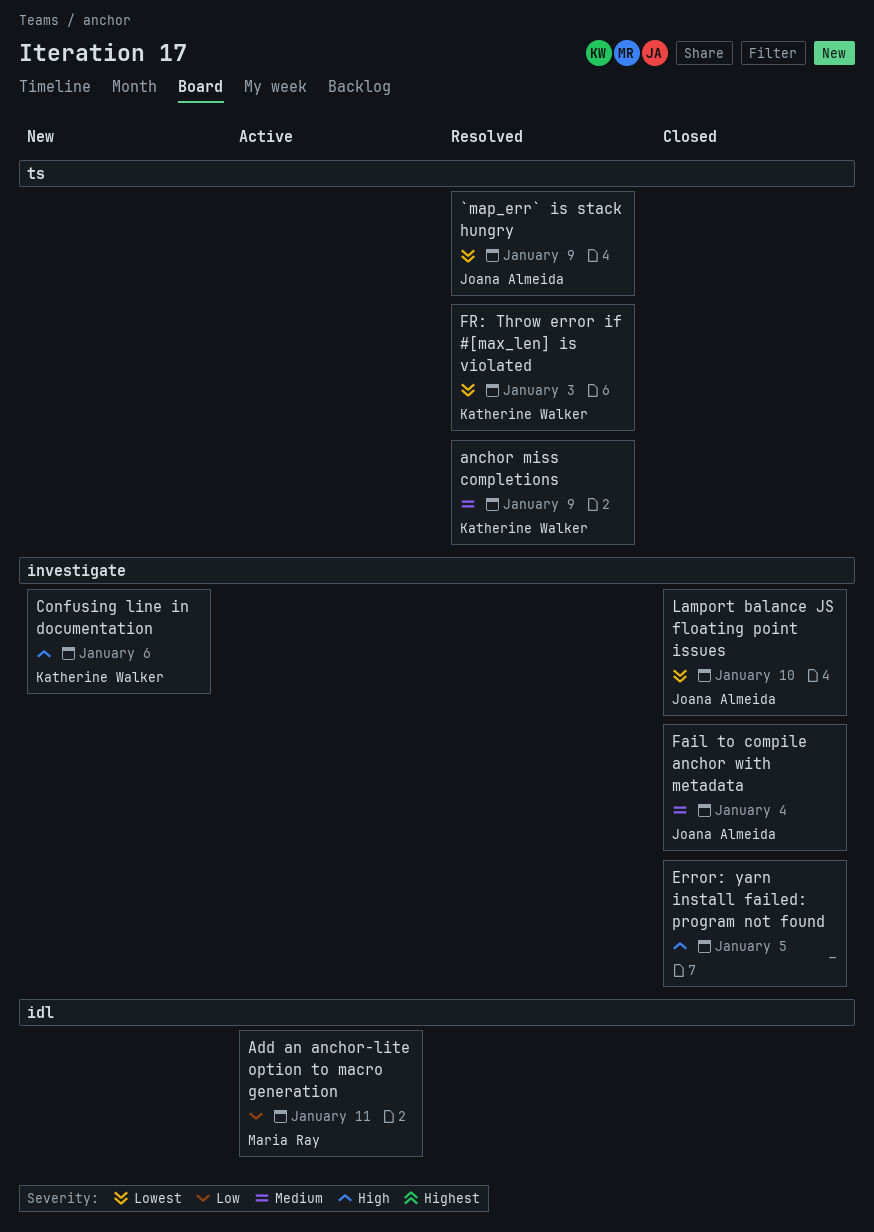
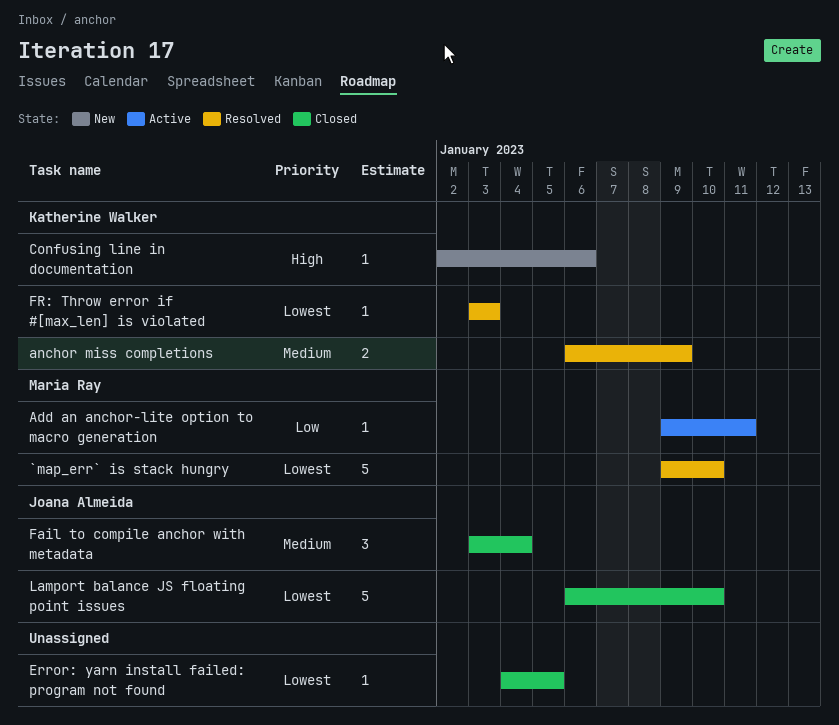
`map_err` is stack hungry, owner: Joana Almeida -> Maria Ray
`map_err` is stack hungry, due: Jan 9 -> Jan 10
Error: yarn install failed: program not found, priority: High -> Lowest

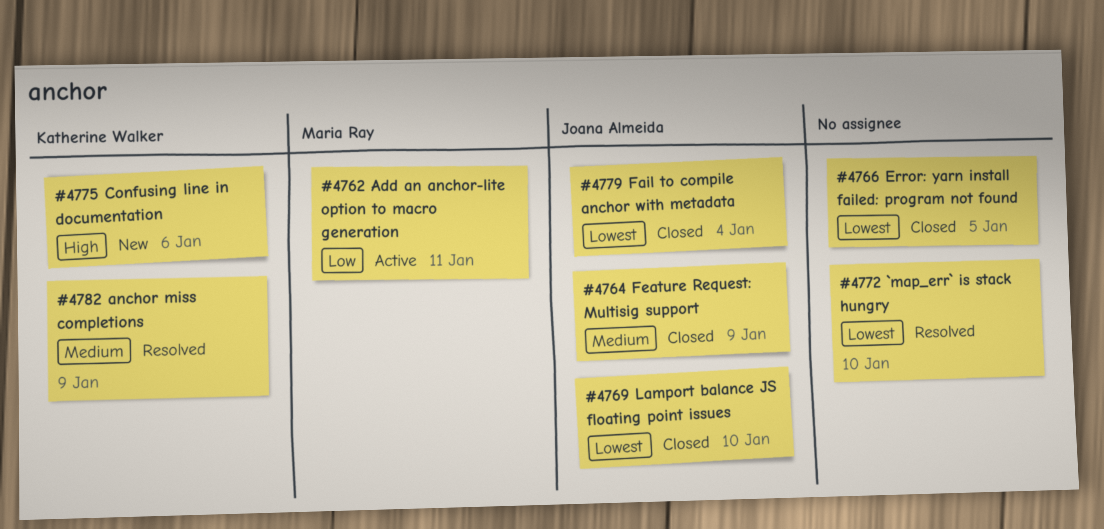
`map_err` is stack hungry, owner: Maria Ray -> none
Fail to compile anchor with metadata, priority: Medium -> Lowest
Feature Request: Multisig support: none -> present
FR: Throw error if #[max_len] is violated: present -> none

